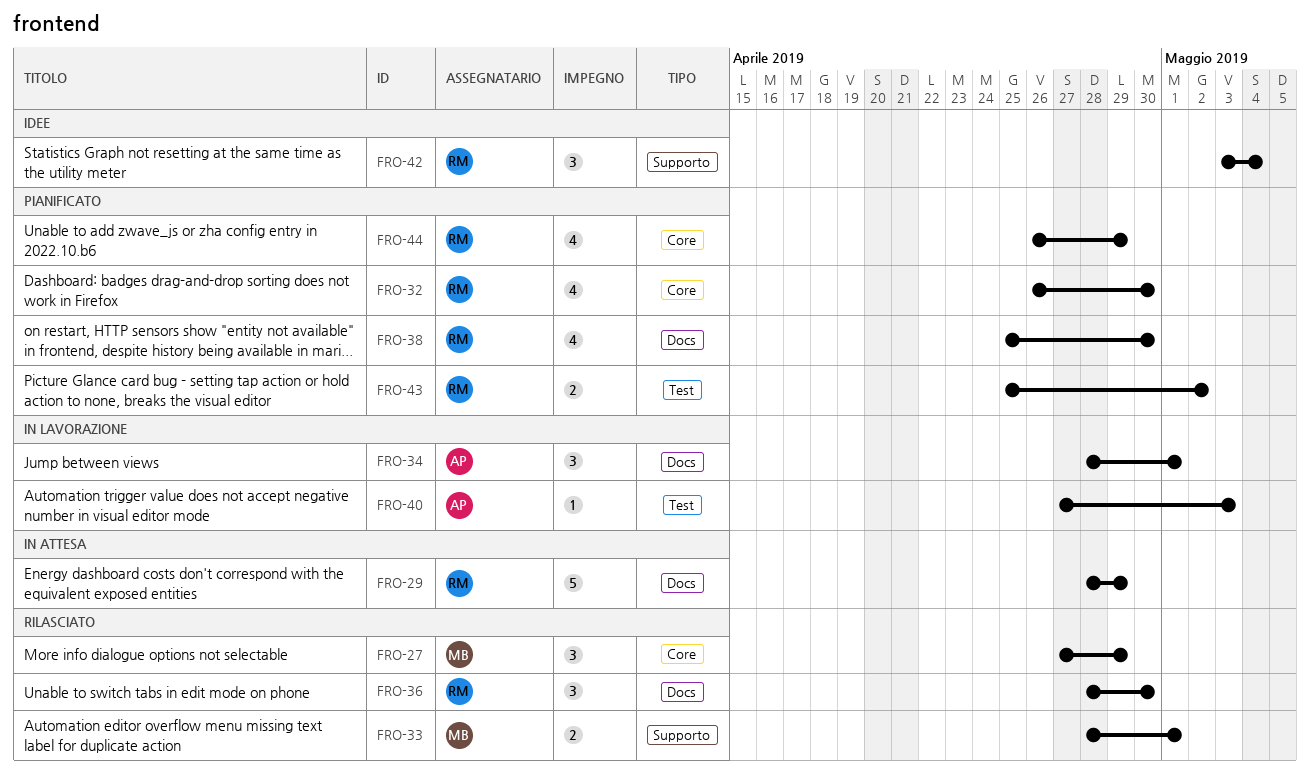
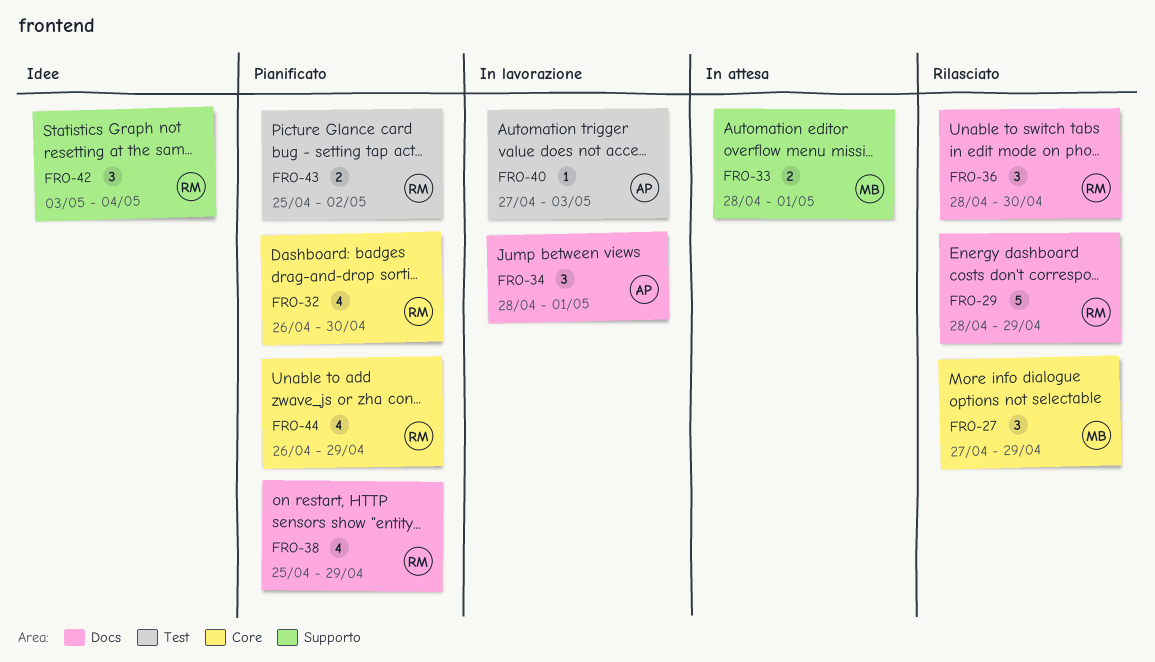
FRO-29, status: In attesa -> Rilasciato
FRO-33, status: Rilasciato -> In attesa
FRO-38, due: Apr 30 -> Apr 29

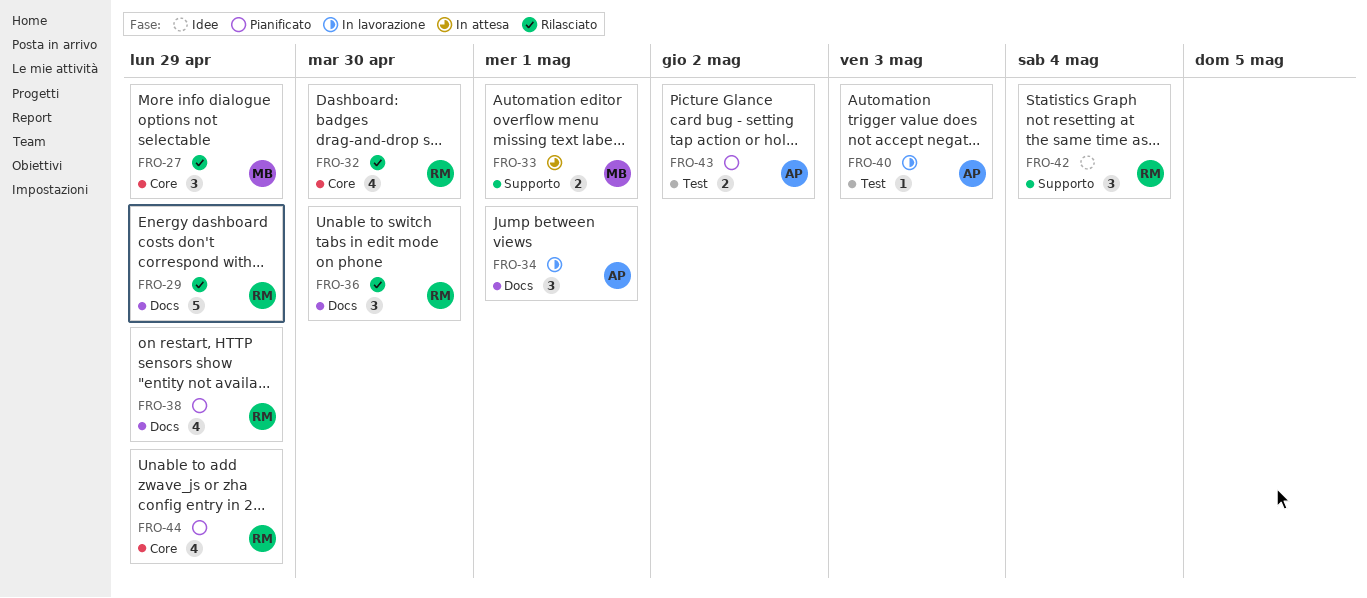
FRO-32, status: Pianificato -> Rilasciato
FRO-43, owner: RM -> AP

